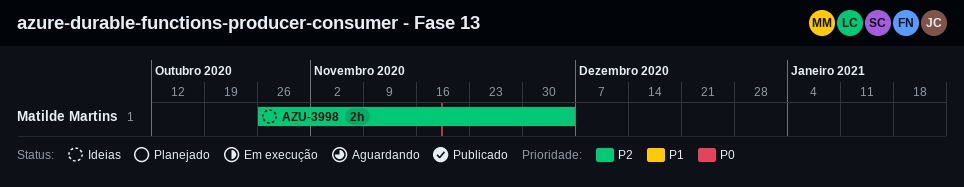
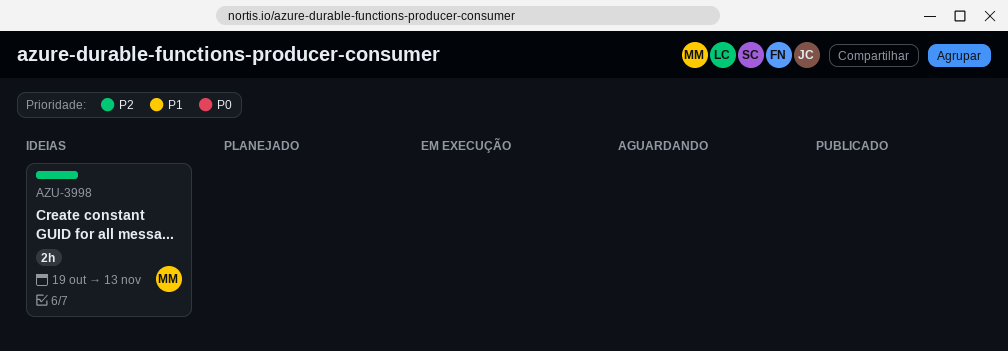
AZU-3998, start: Oct 26 -> Oct 19
AZU-3998, due: Dec 4 -> Nov 13

